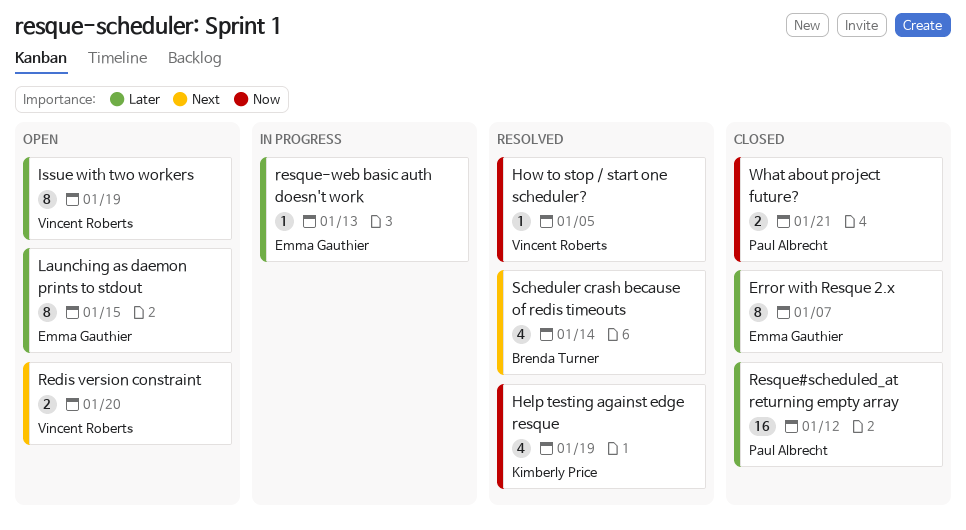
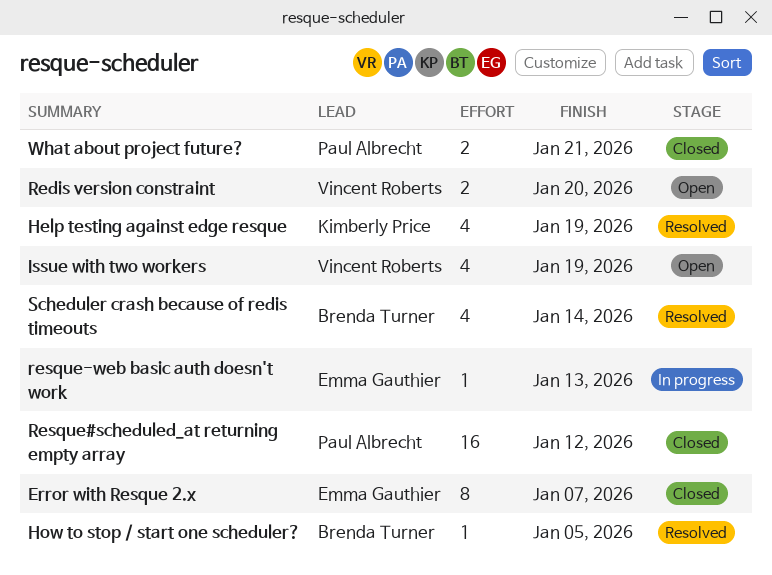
How to stop / start one scheduler?, owner: Vincent Roberts -> Brenda Turner
Issue with two workers, estimate: 8 -> 4
Launching as daemon prints to stdout: present -> none

